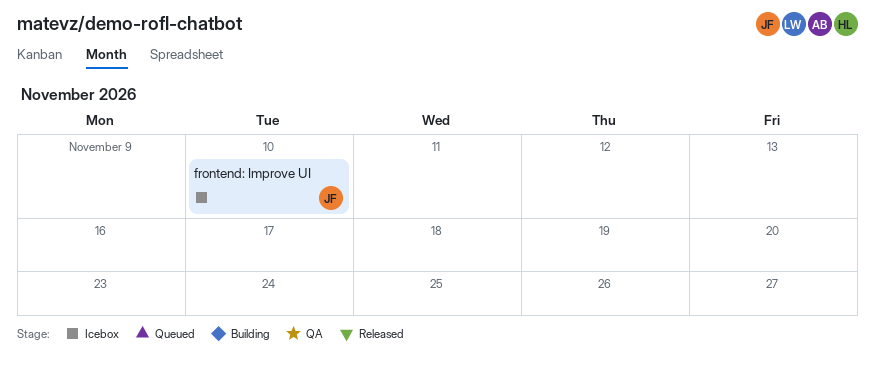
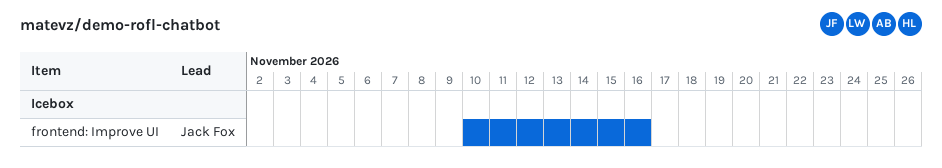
frontend: Improve UI, due: Nov 10 -> Nov 16

